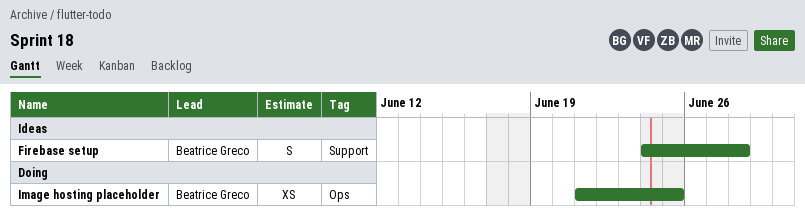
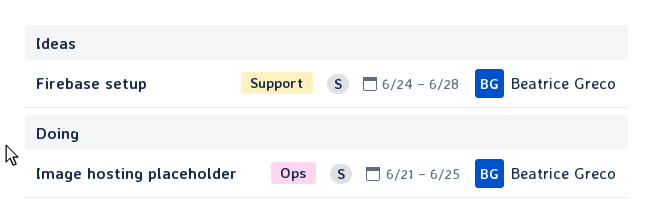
Image hosting placeholder, estimate: XS -> S

